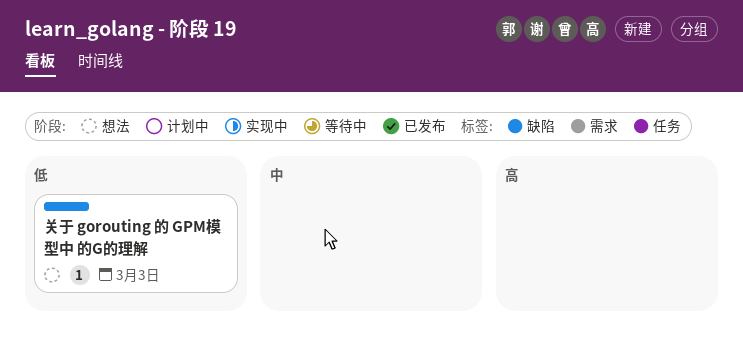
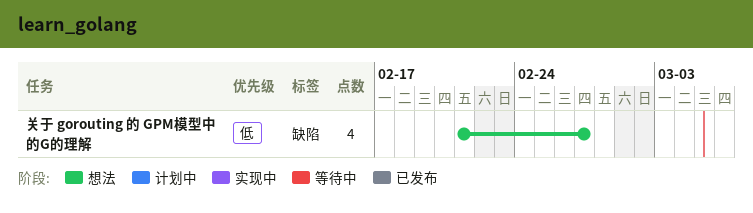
关于 gorouting 的 GPM模型中 的G的理解, estimate: 1 -> 4
关于 gorouting 的 GPM模型中 的G的理解, due: Mar 3 -> Feb 27

